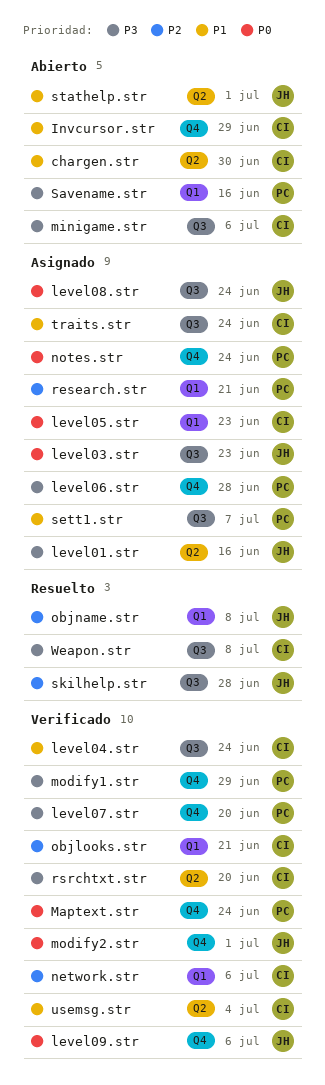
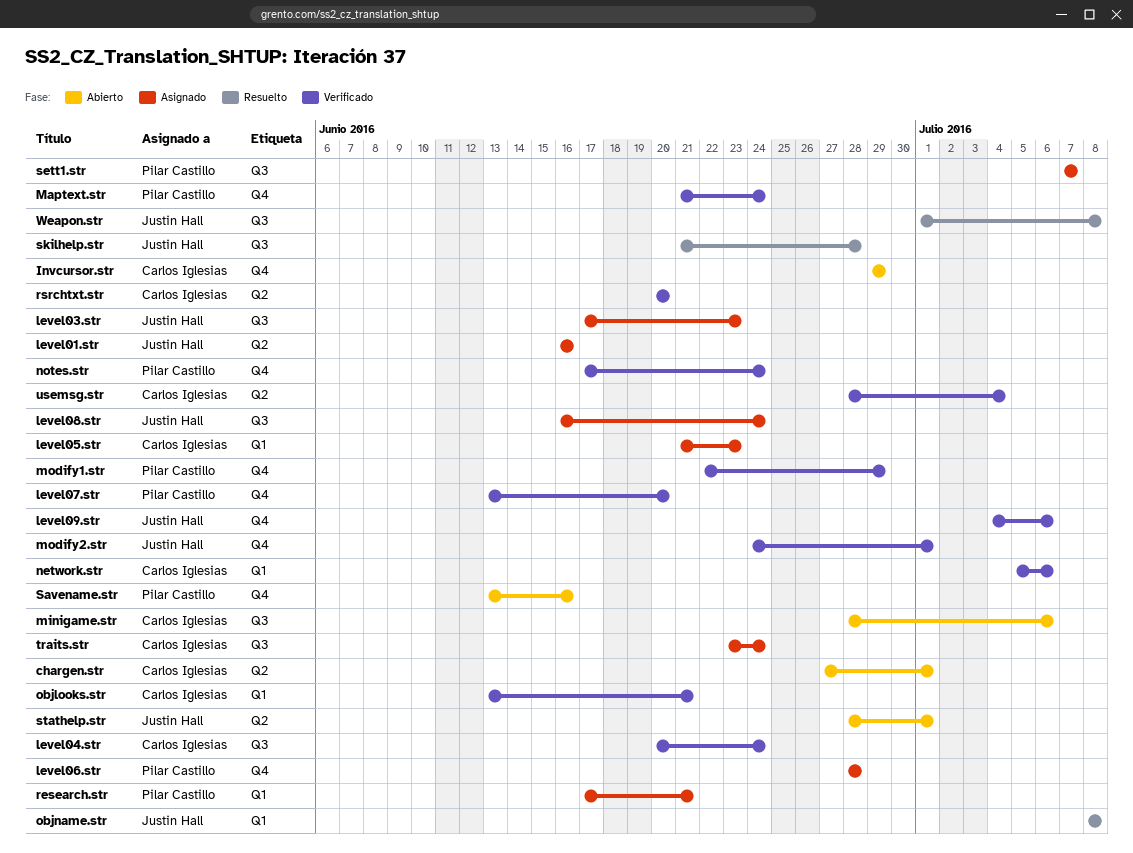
chargen.str, due: Jun 30 -> Jul 1
notes.str, status: Asignado -> Verificado
Savename.str, label: Q1 -> Q4
Weapon.str, owner: Carlos Iglesias -> Justin Hall

